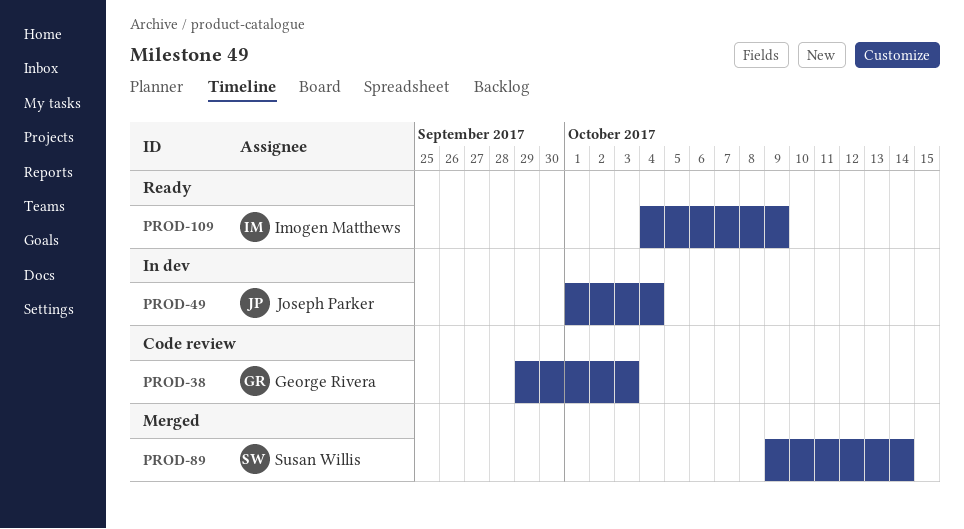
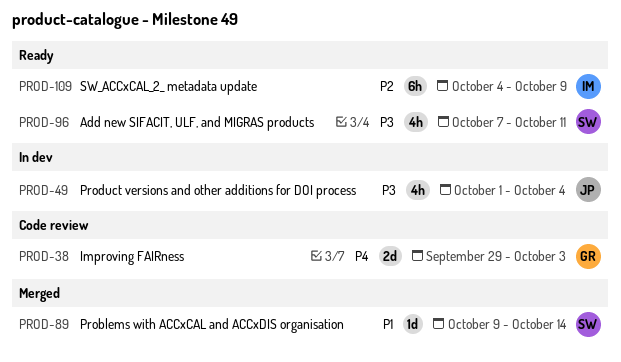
PROD-96: none -> present

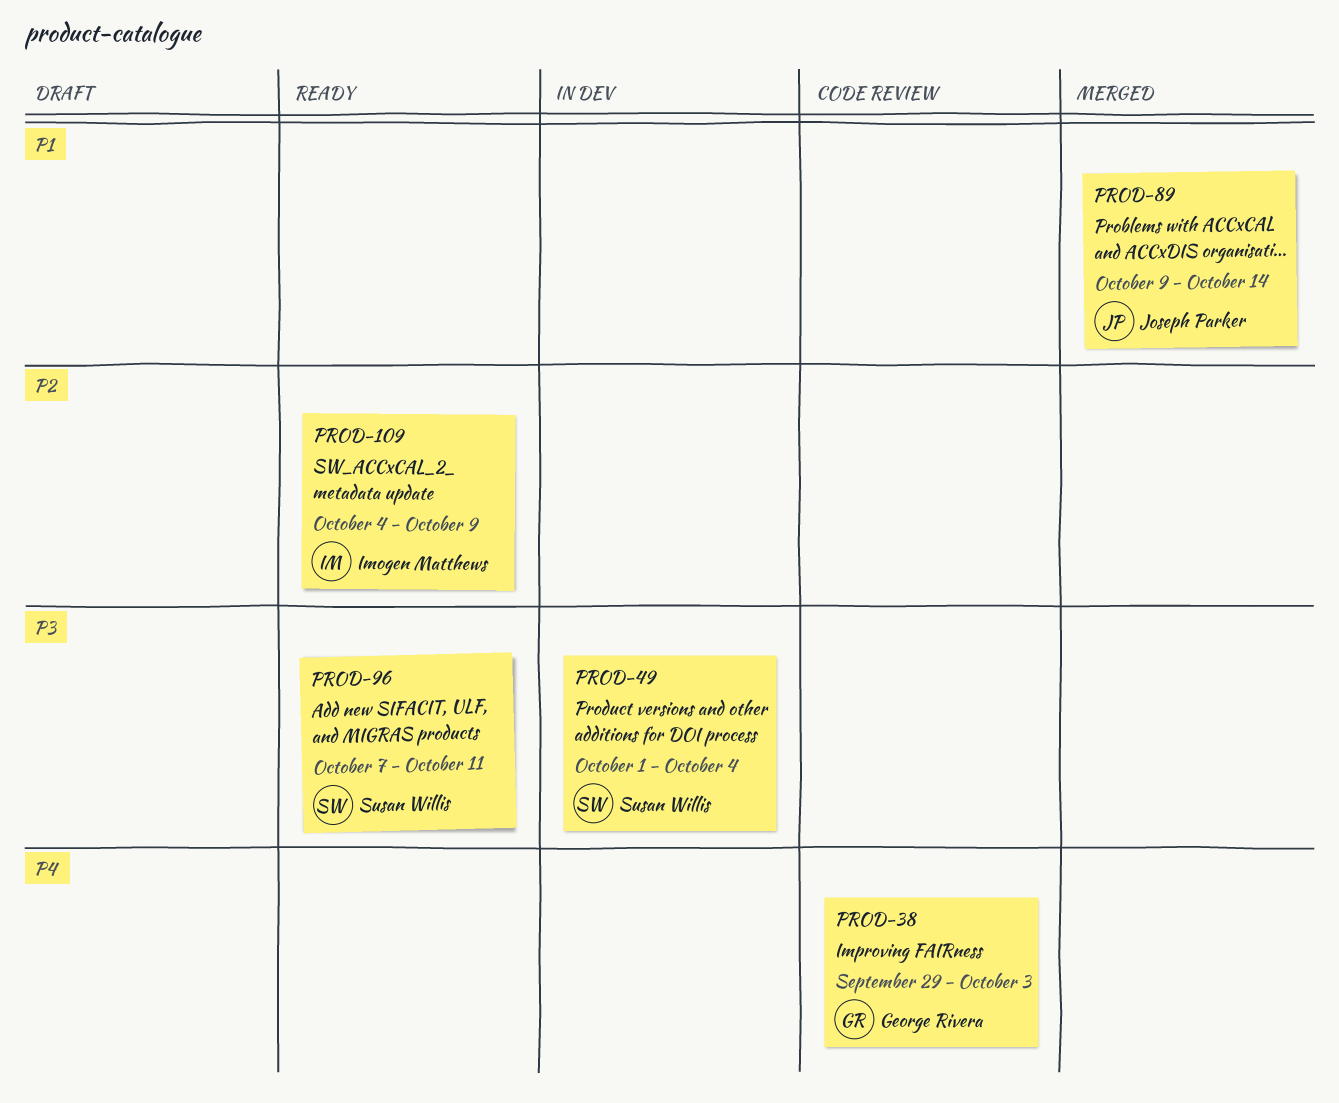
PROD-49, owner: Joseph Parker -> Susan Willis
PROD-89, owner: Susan Willis -> Joseph Parker

